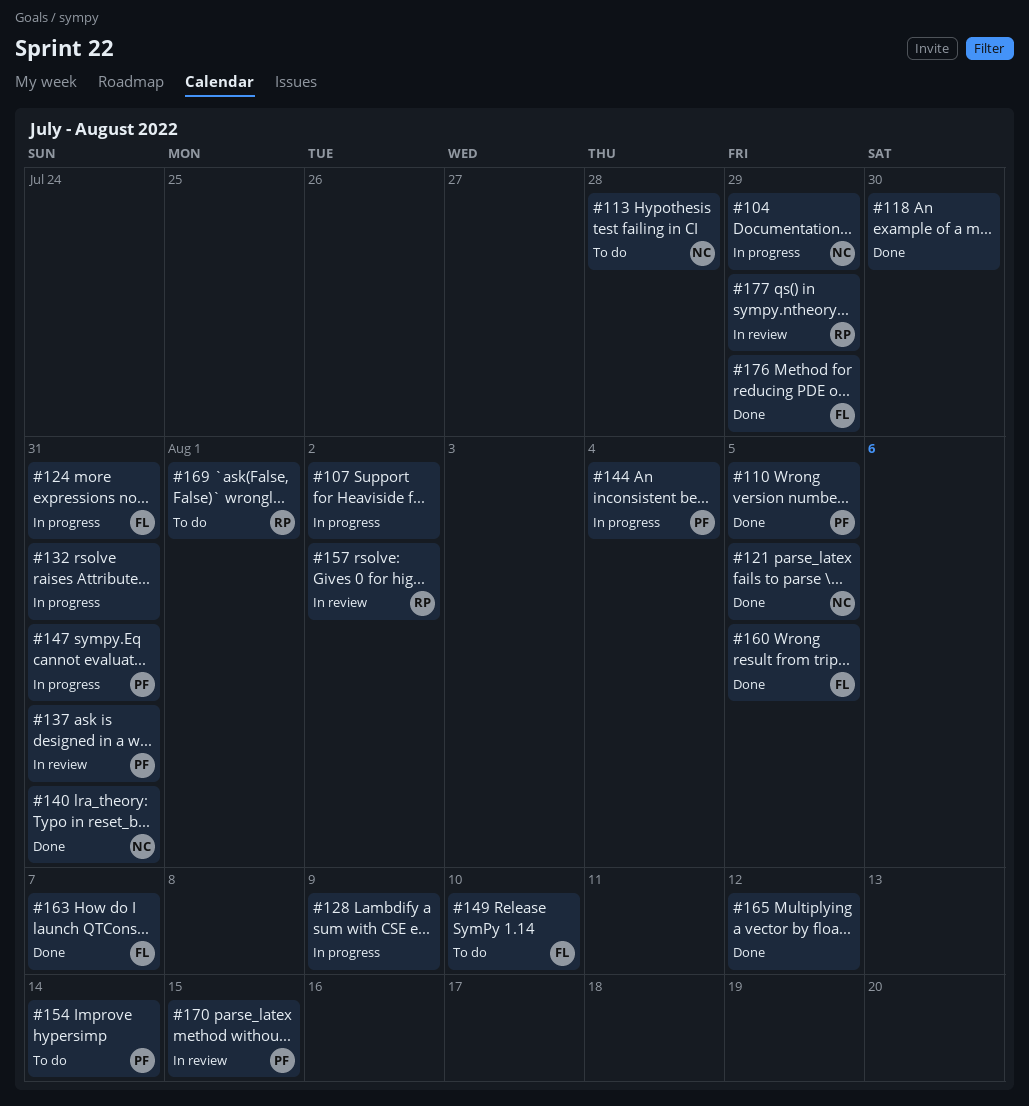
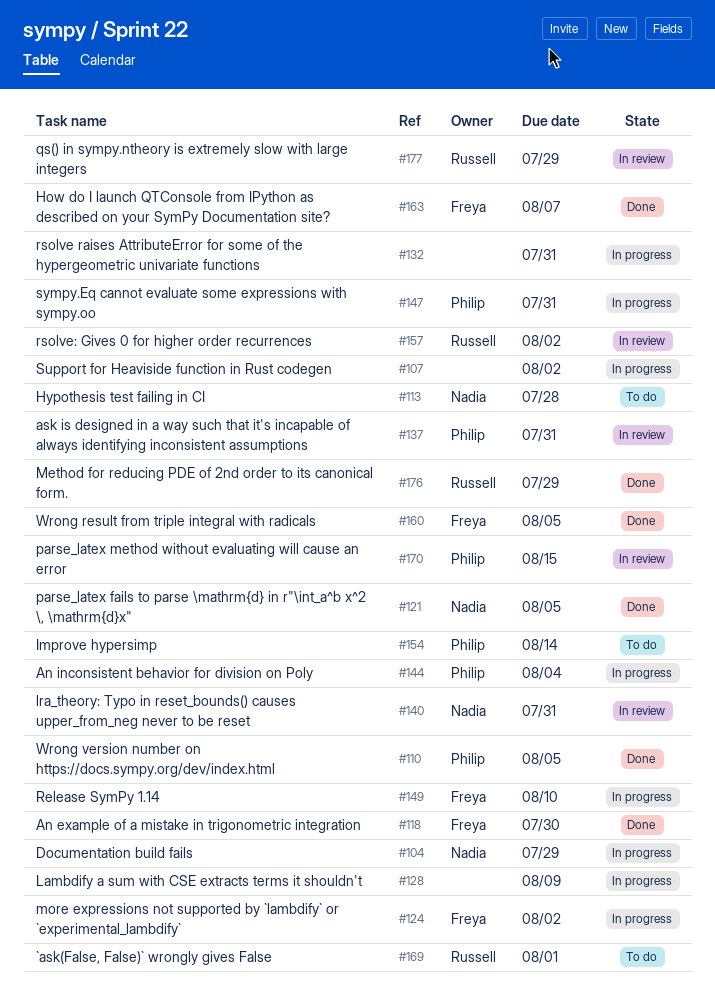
#118, owner: none -> Freya
#124, due: Jul 31 -> Aug 2
#140, status: Done -> In review
#149, status: To do -> In progress
#165: present -> none
#176, owner: Freya -> Russell

